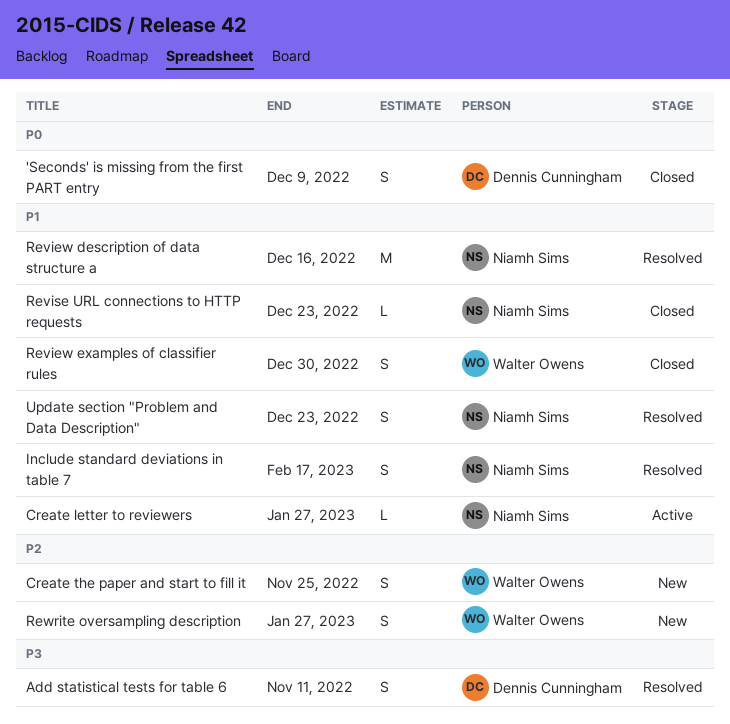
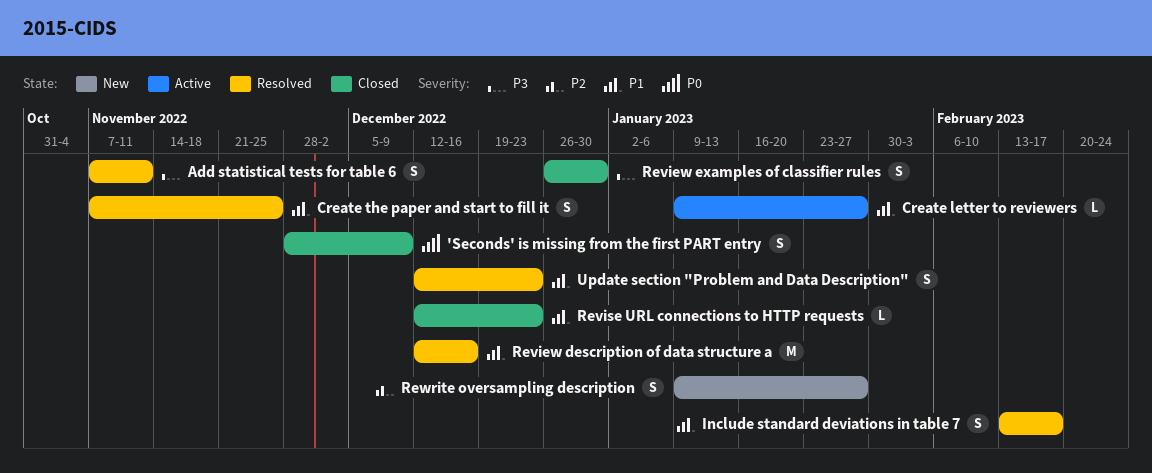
Create the paper and start to fill it, status: New -> Resolved
Create the paper and start to fill it, priority: P2 -> P1
Review examples of classifier rules, priority: P1 -> P3

